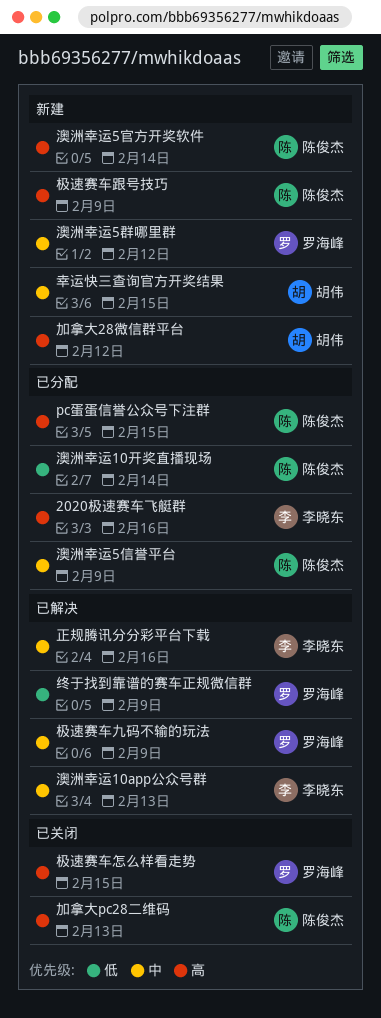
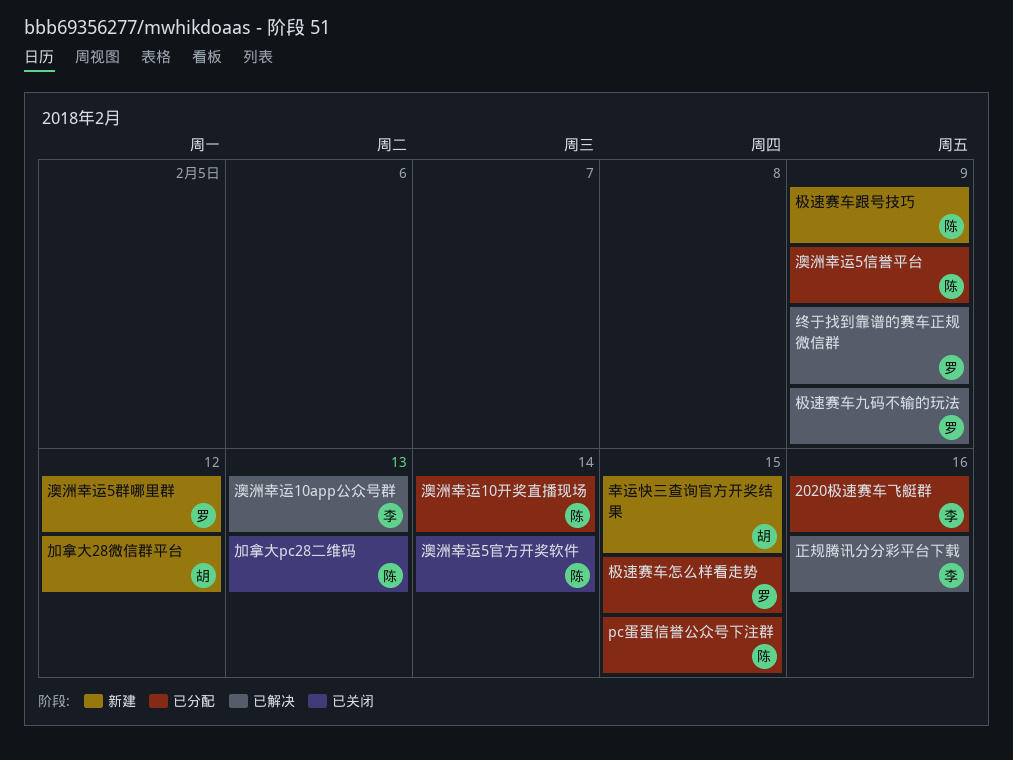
极速赛车怎么样看走势, status: 已关闭 -> 已分配
澳洲幸运5官方开奖软件, status: 新建 -> 已关闭

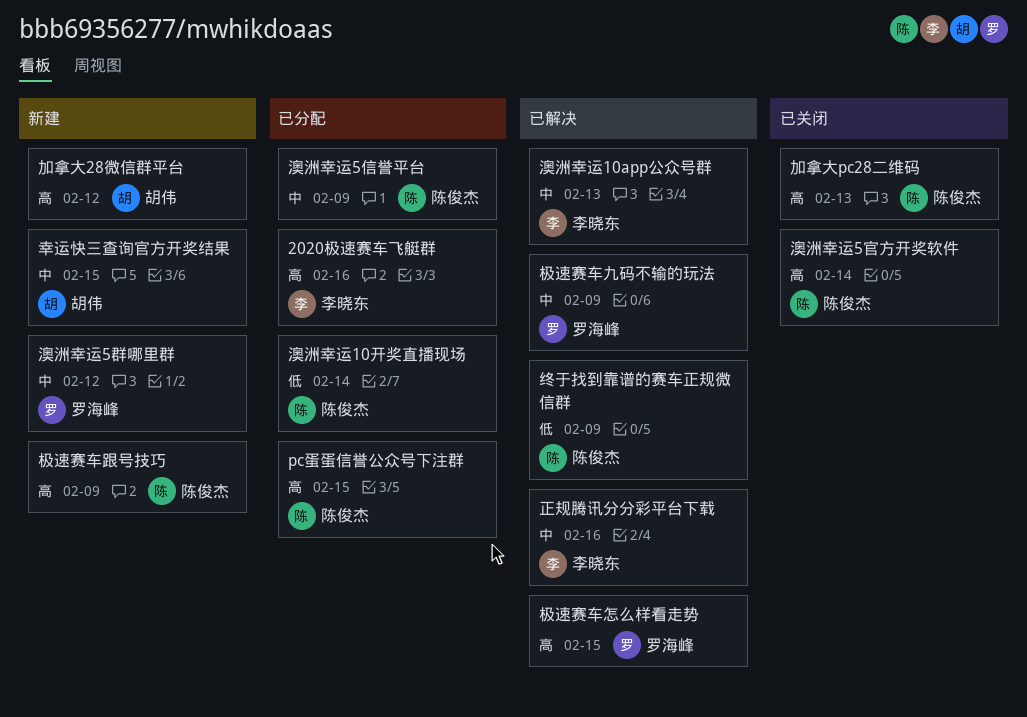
极速赛车怎么样看走势, status: 已分配 -> 已解决
终于找到靠谱的赛车正规微信群, owner: 罗海峰 -> 陈俊杰

